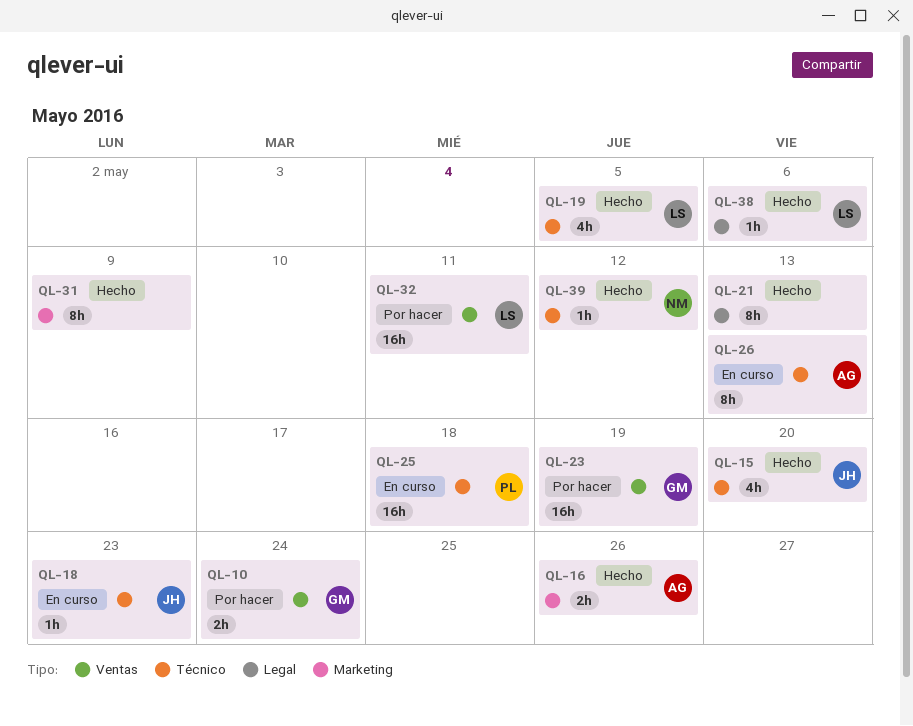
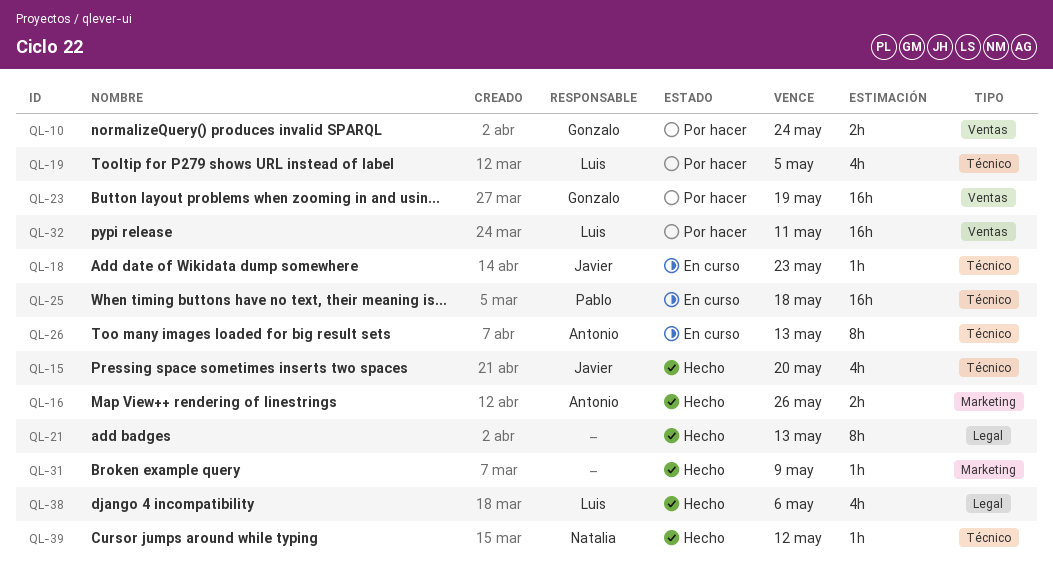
QL-19, status: Hecho -> Por hacer
QL-31, estimate: 8h -> 1h
QL-38, estimate: 1h -> 4h

